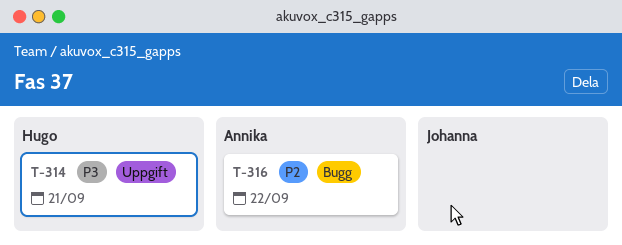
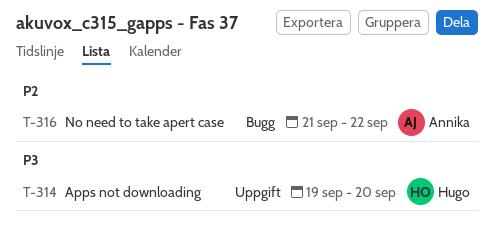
T-314, due: Sep 21 -> Sep 20

